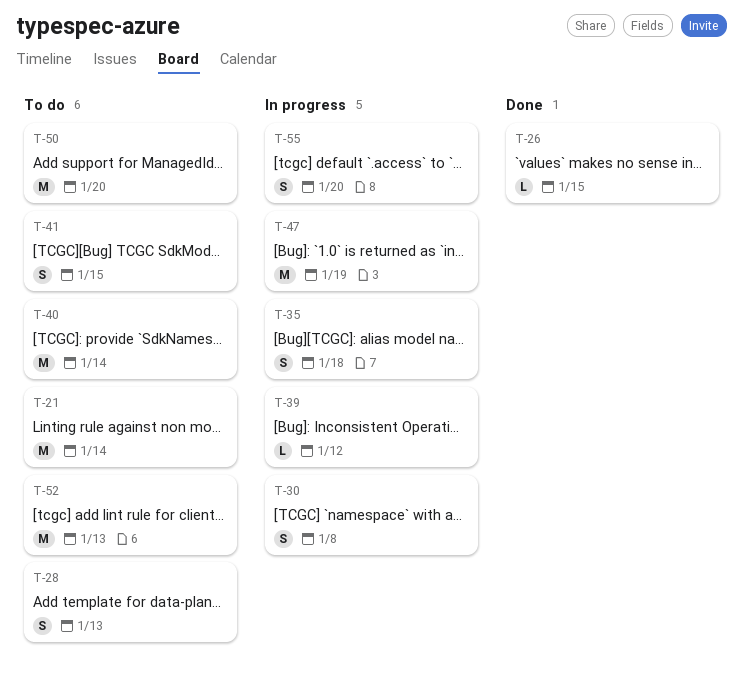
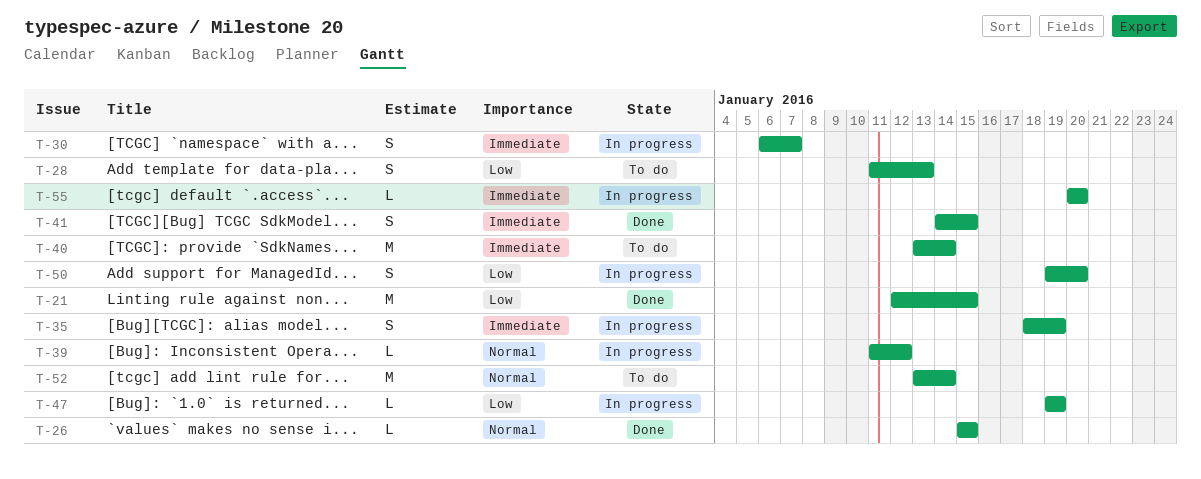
T-21, status: To do -> Done
T-21, due: Jan 14 -> Jan 15
T-30, due: Jan 8 -> Jan 7
T-35, due: Jan 18 -> Jan 19
T-41, status: To do -> Done
T-47, estimate: M -> L
T-50, status: To do -> In progress
T-50, estimate: M -> S
T-52, due: Jan 13 -> Jan 14
T-55, estimate: S -> L

